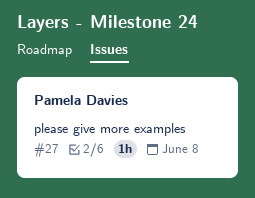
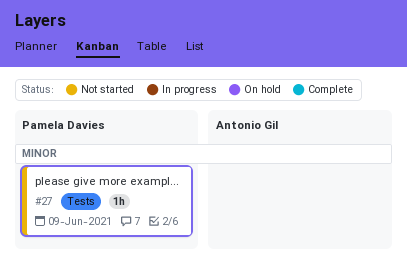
#27, due: Jun 8 -> Jun 9

